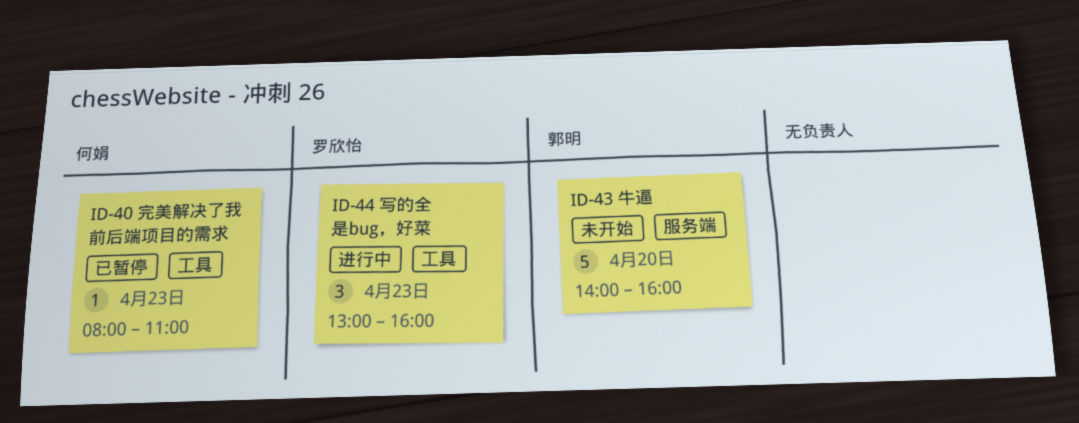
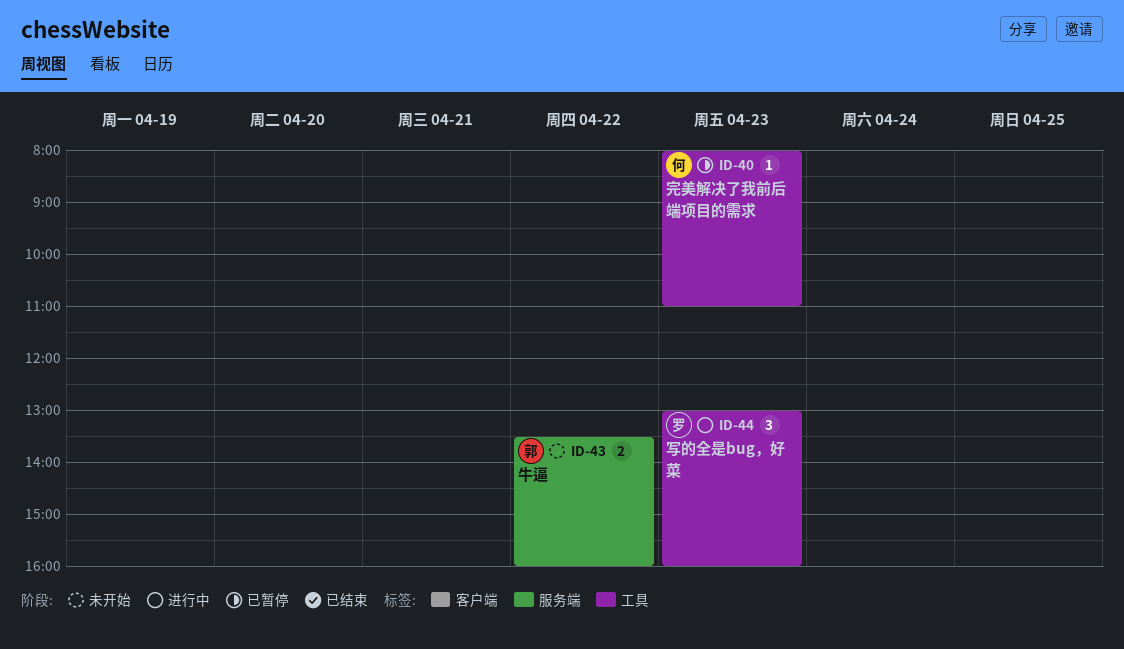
ID-43, estimate: 5 -> 2
ID-43, day: Apr 20 -> Apr 22
ID-43, begins: 14:00 -> 13:30

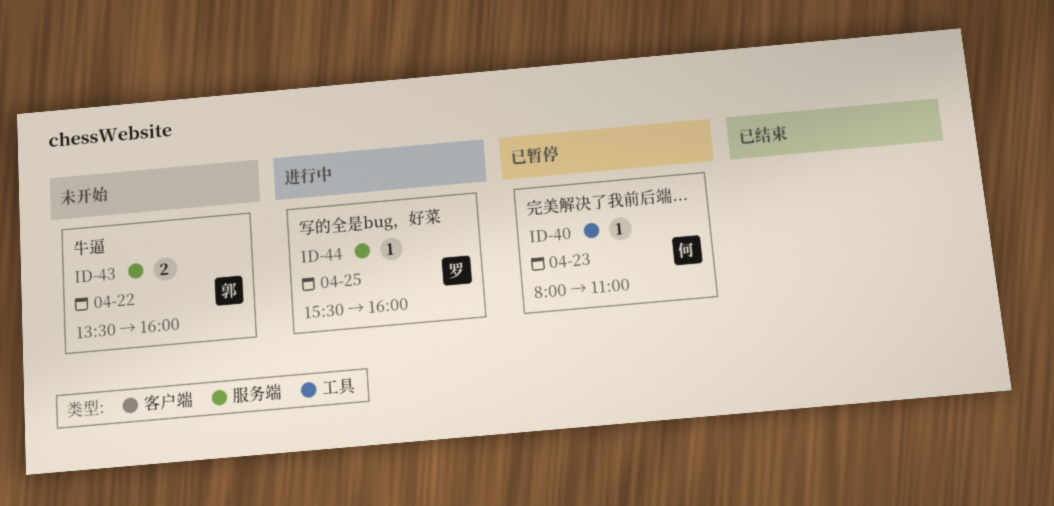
ID-44, label: 工具 -> 服务端
ID-44, estimate: 3 -> 1
ID-44, day: Apr 23 -> Apr 25
ID-44, begins: 13:00 -> 15:30

